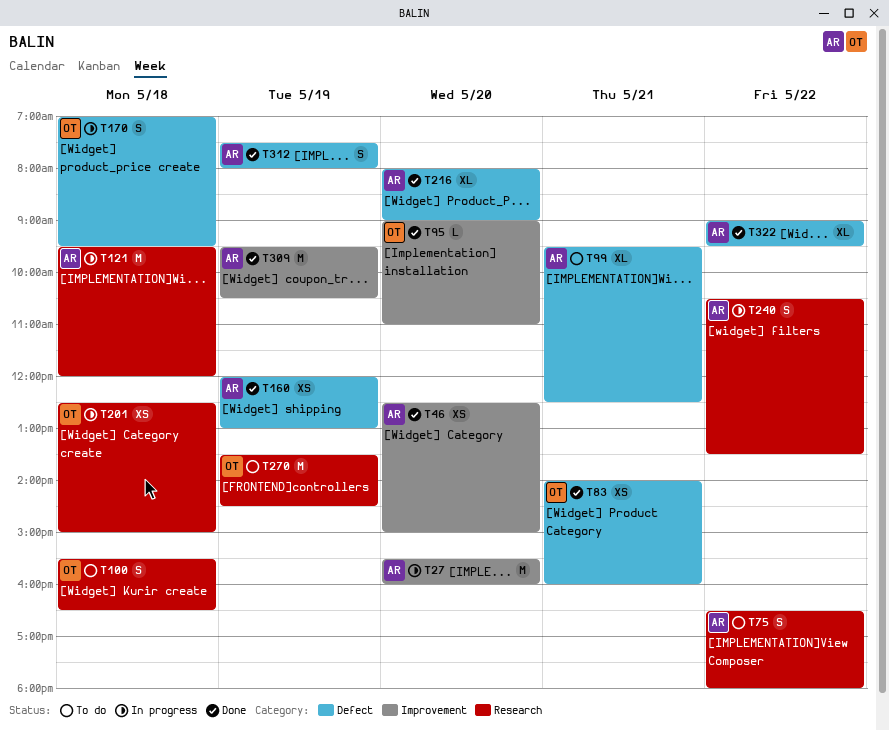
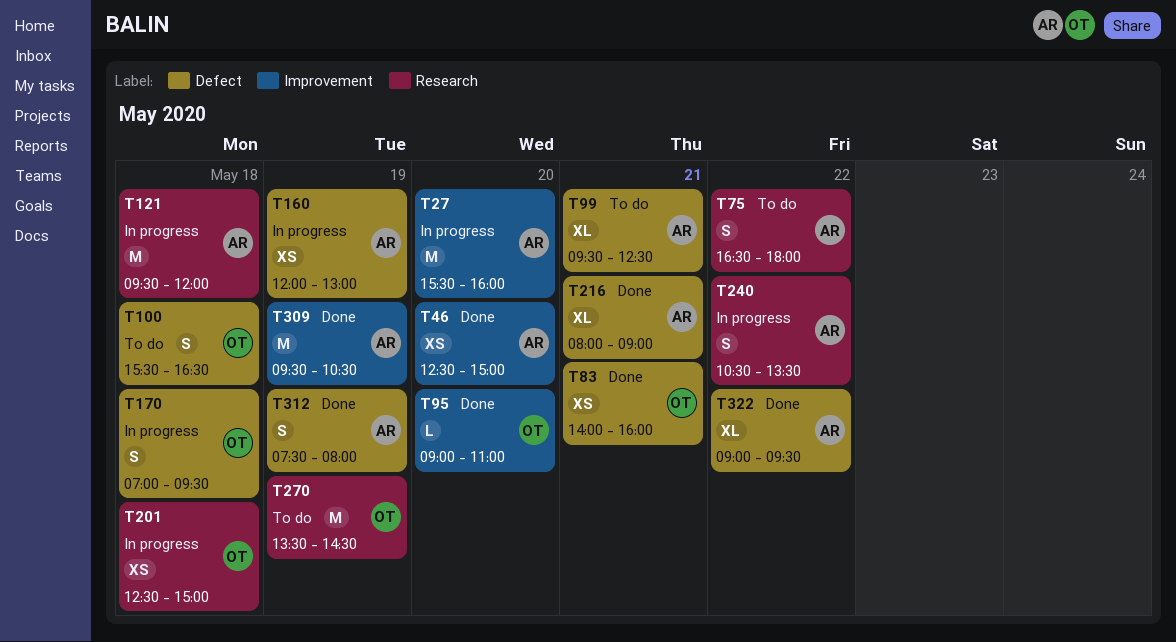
T100, label: Research -> Defect
T160, status: Done -> In progress
T216, day: May 20 -> May 21

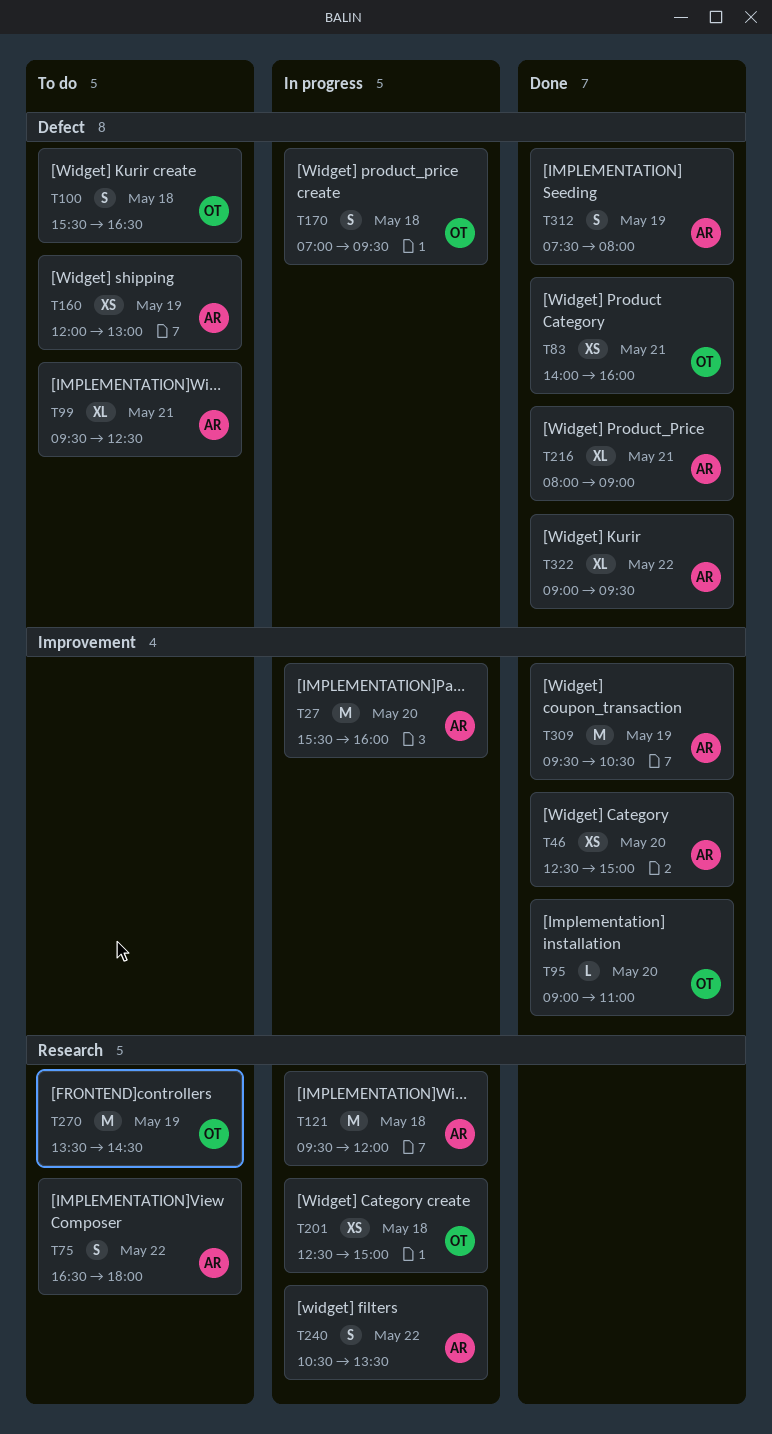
T160, status: In progress -> To do

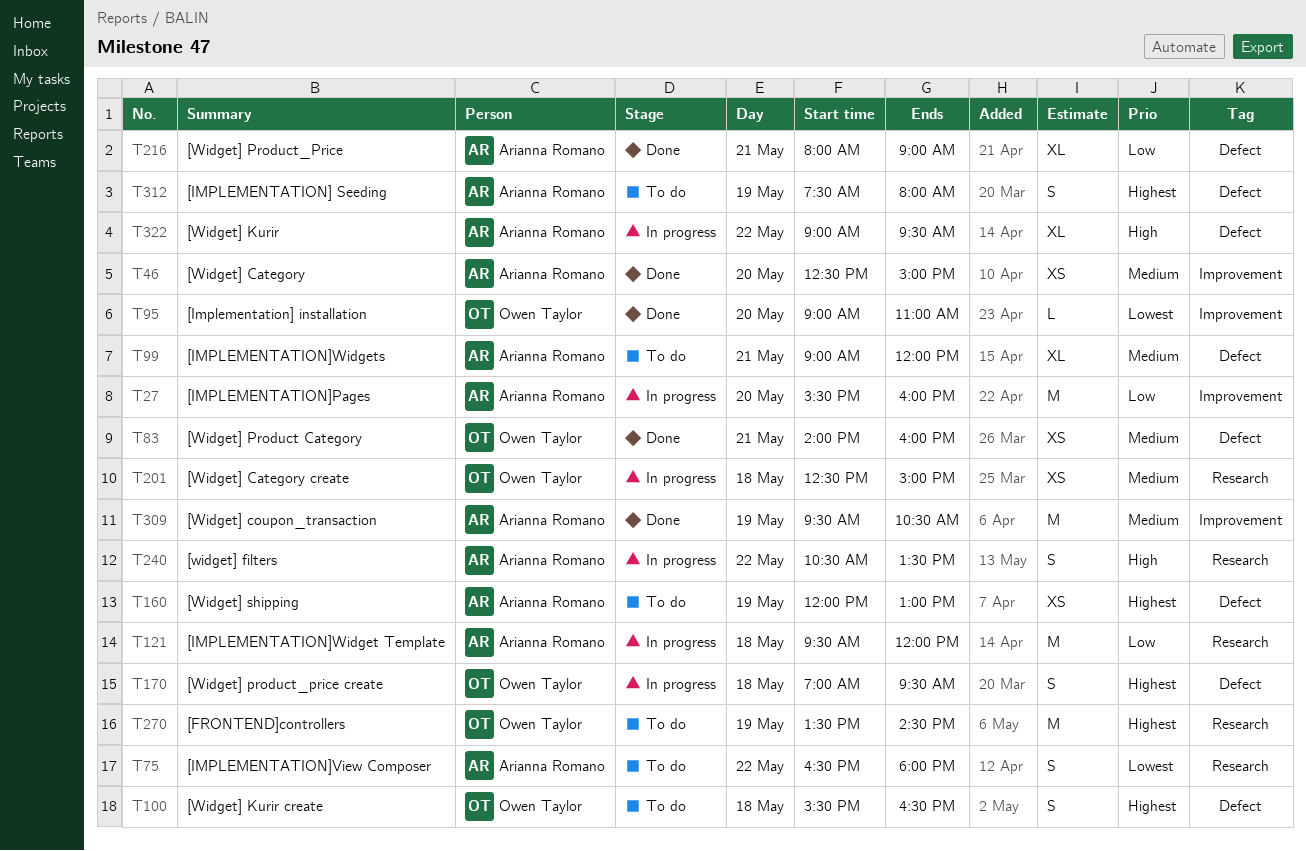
T99, begins: 09:30 -> 09:00
T99, ends: 12:30 -> 12:00
T312, status: Done -> To do
T322, status: Done -> In progress

